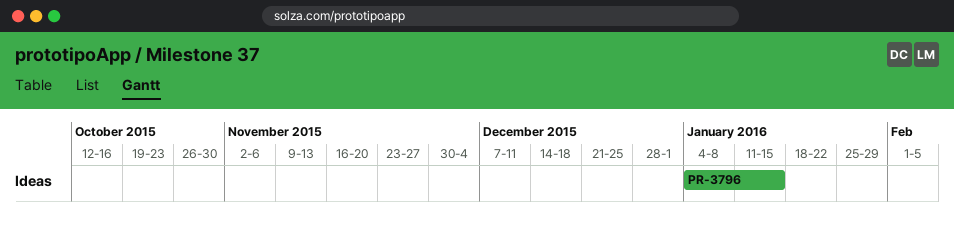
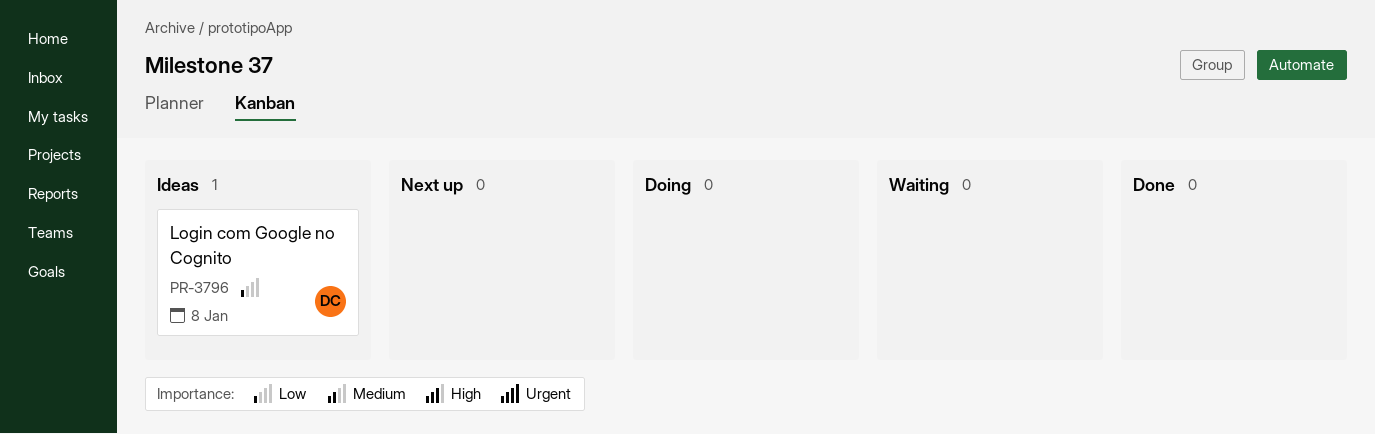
PR-3796, due: Jan 15 -> Jan 8

